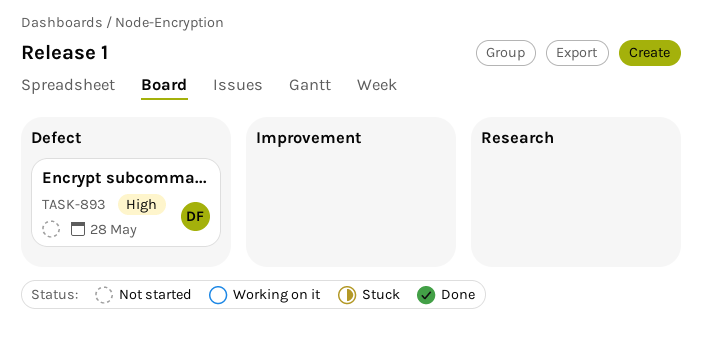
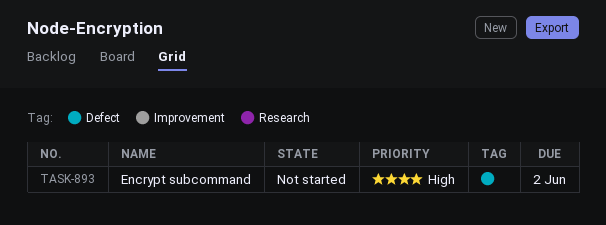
TASK-893, due: May 28 -> Jun 2

